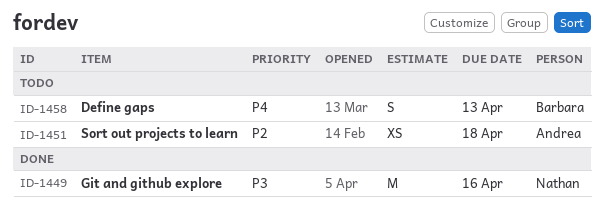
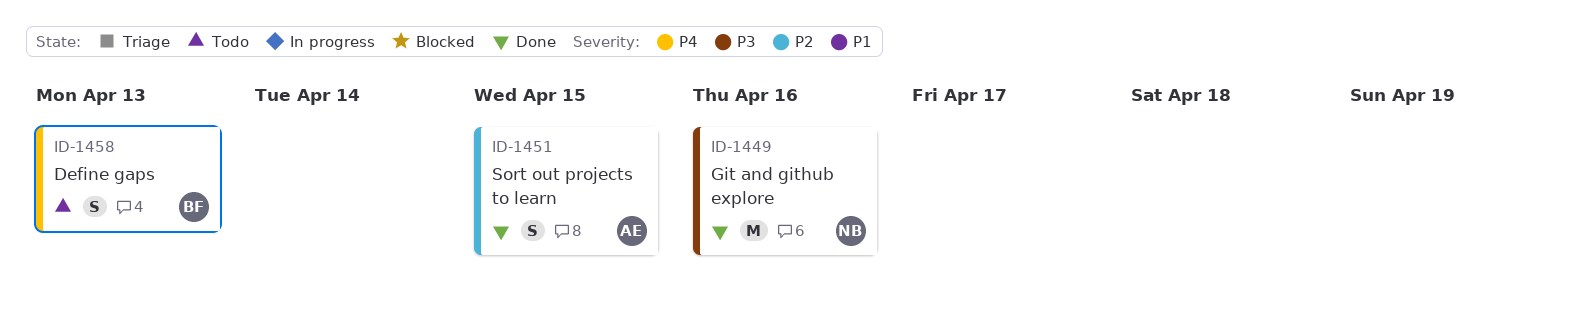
ID-1451, status: Todo -> Done
ID-1451, estimate: XS -> S
ID-1451, due: Apr 18 -> Apr 15

